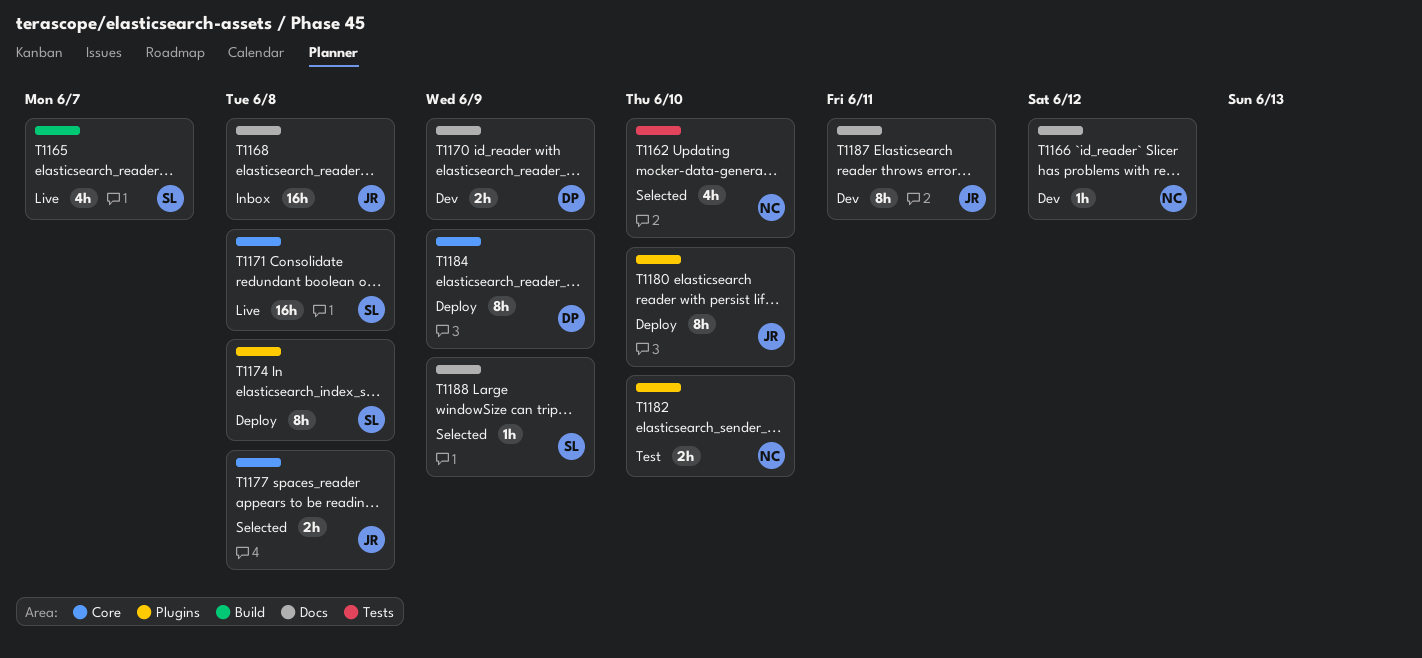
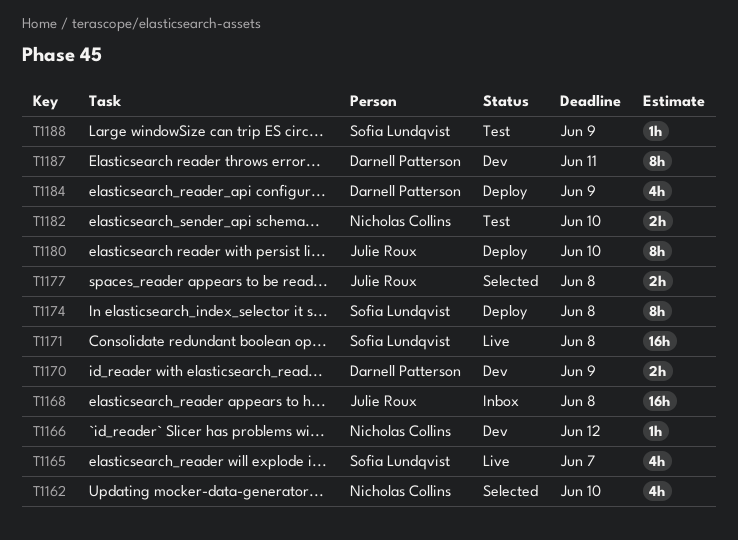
T1184, estimate: 8h -> 4h
T1187, owner: Julie Roux -> Darnell Patterson
T1188, status: Selected -> Test

